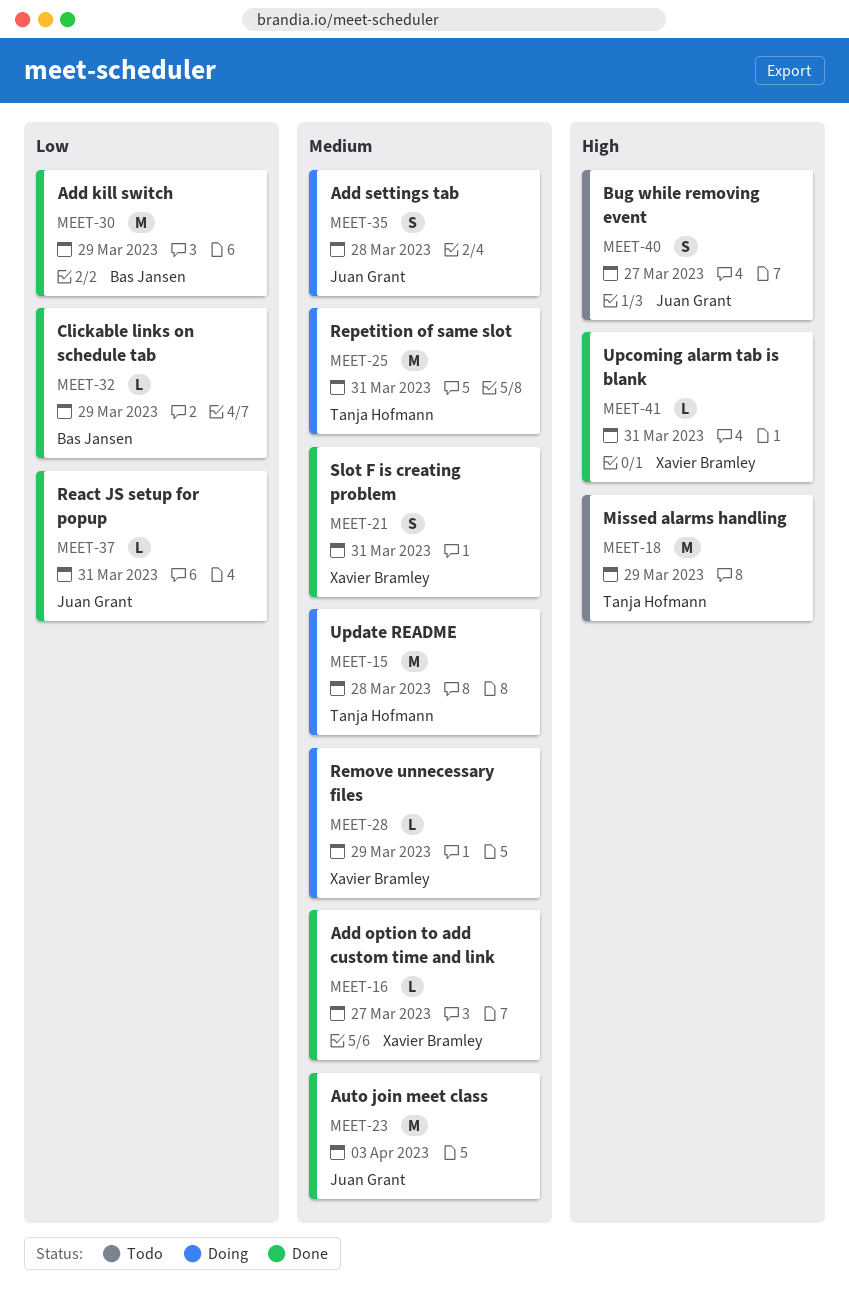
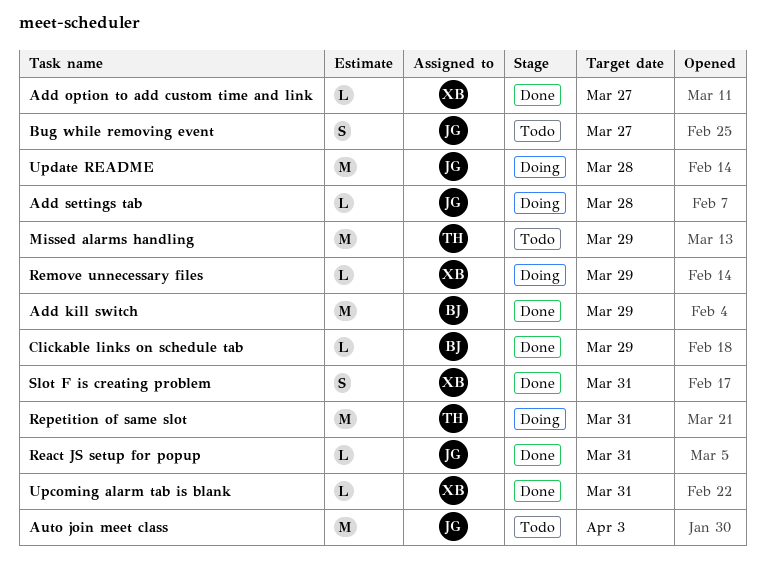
Add settings tab, estimate: S -> L
Auto join meet class, status: Done -> Todo
Update README, owner: Tanja Hofmann -> Juan Grant

